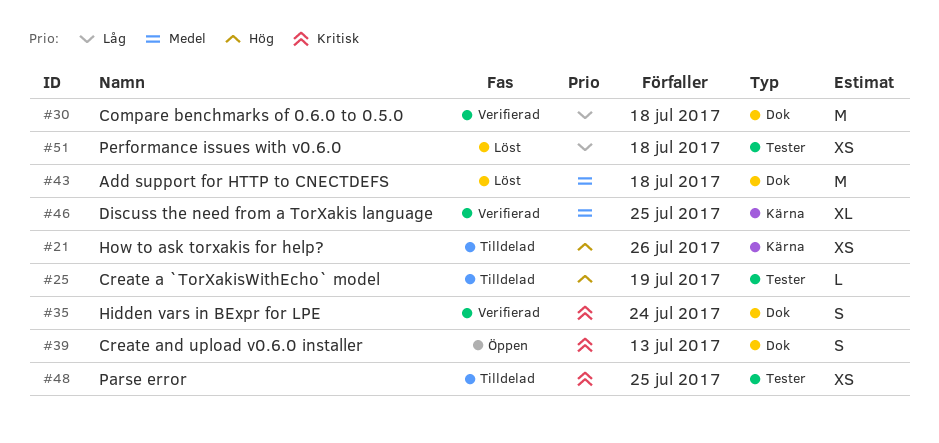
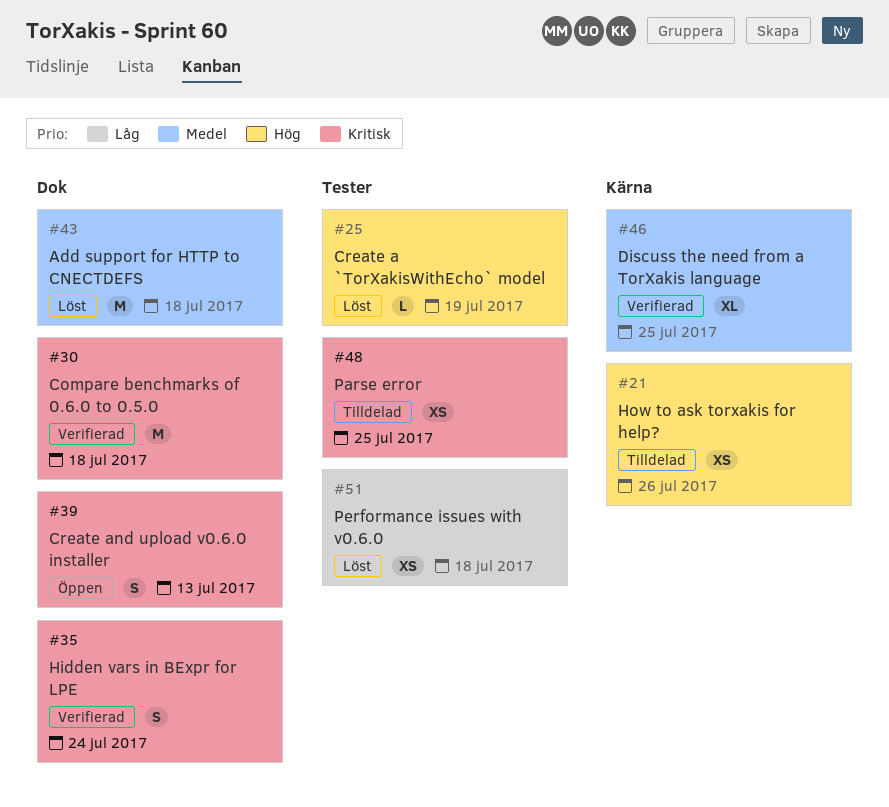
#25, status: Tilldelad -> Löst
#30, priority: Låg -> Kritisk

